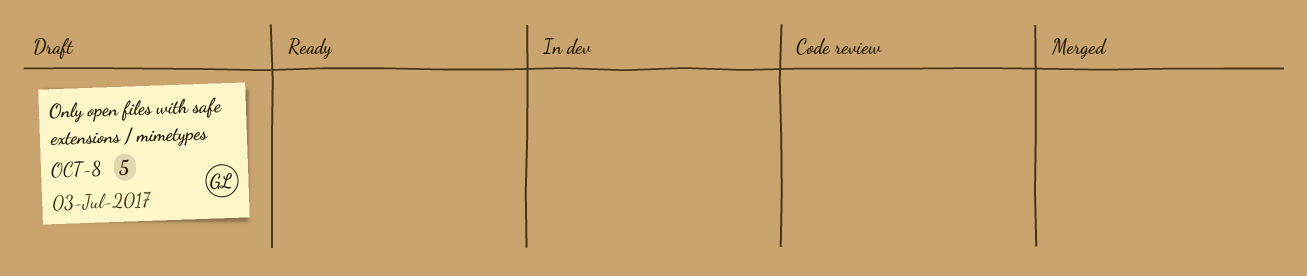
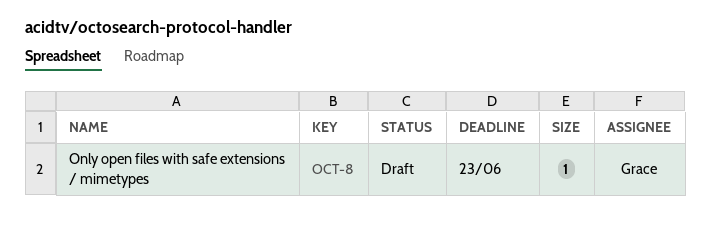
OCT-8, estimate: 5 -> 1
OCT-8, due: Jul 3 -> Jun 23

